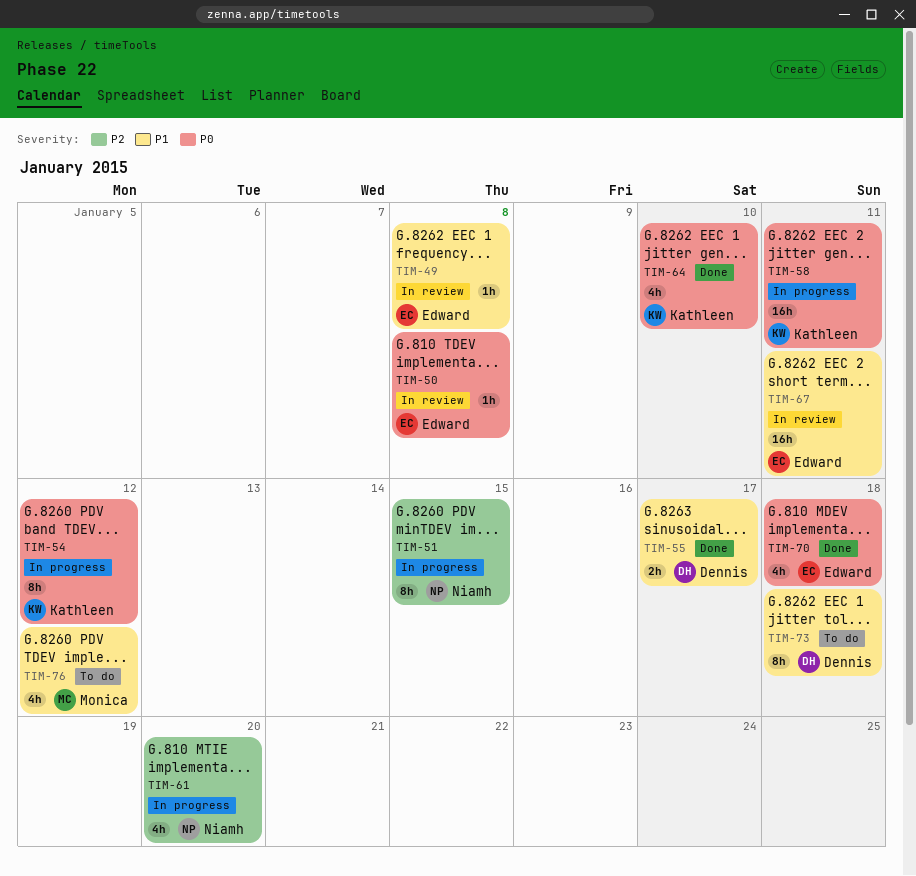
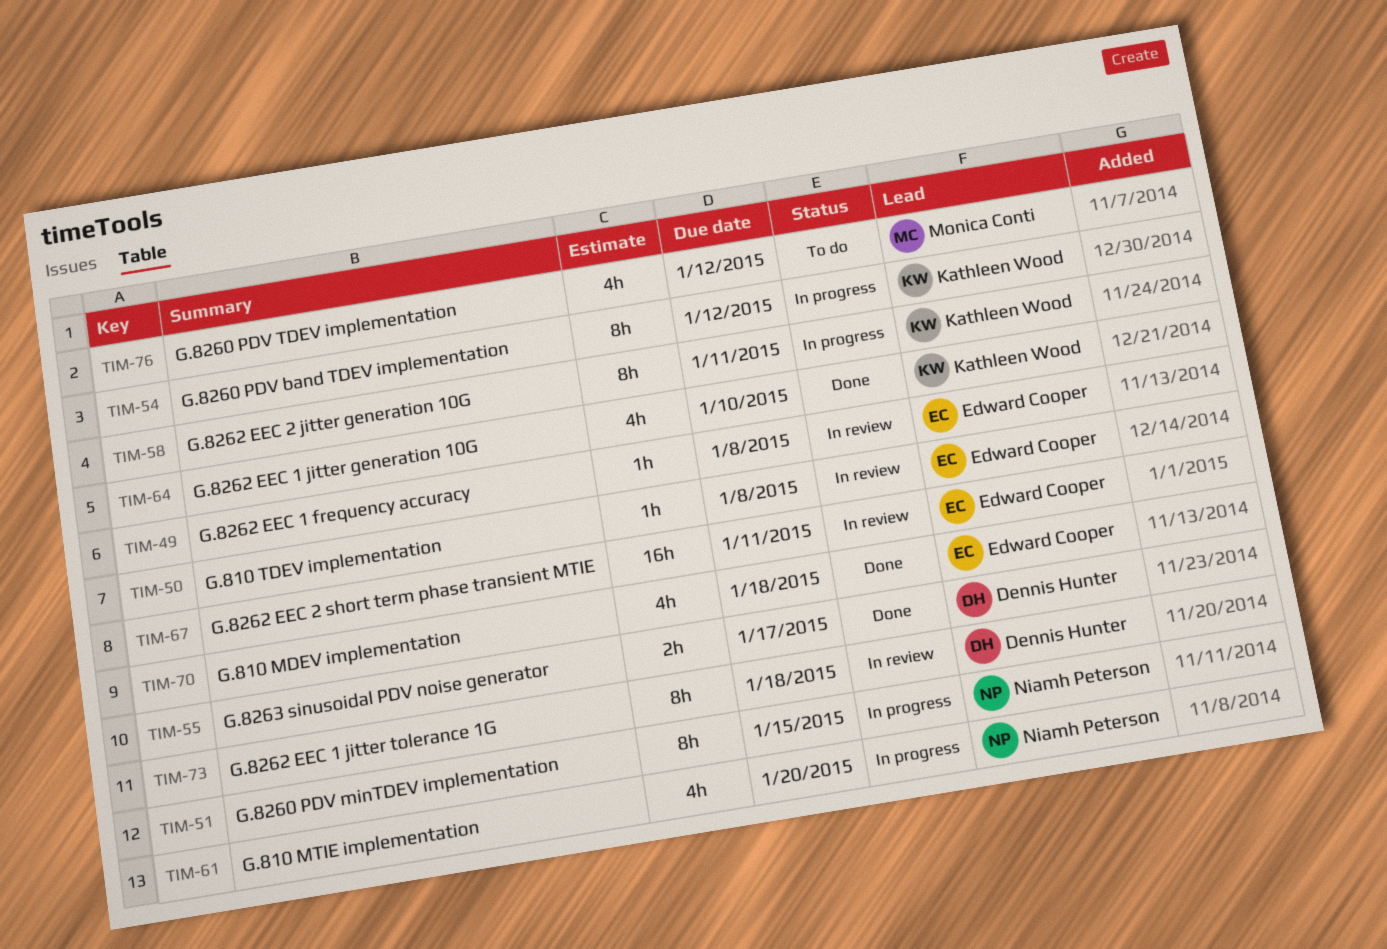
TIM-58, estimate: 16h -> 8h
TIM-73, status: To do -> In review

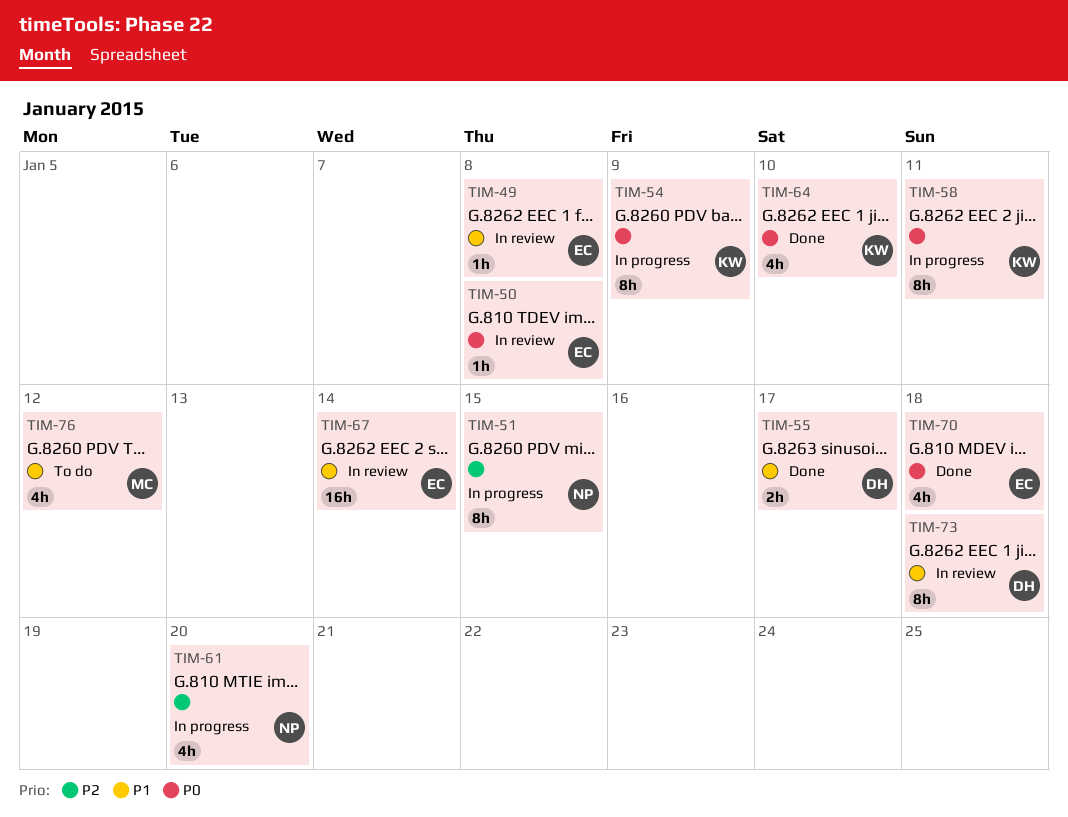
TIM-54, due: Jan 12 -> Jan 9
TIM-67, due: Jan 11 -> Jan 14

